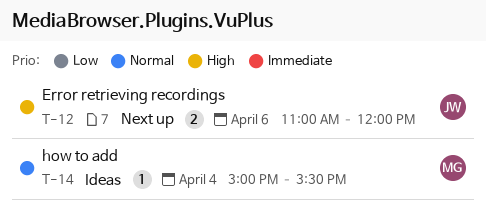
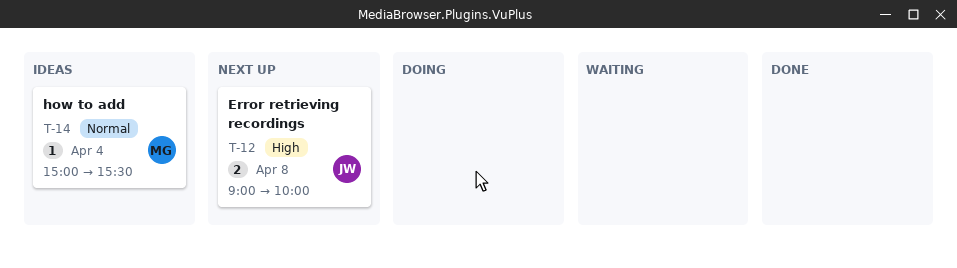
T-12, day: Apr 6 -> Apr 8
T-12, begins: 11:00 -> 09:00
T-12, ends: 12:00 -> 10:00

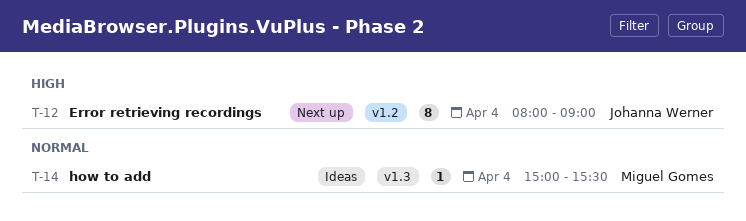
T-12, estimate: 2 -> 8
T-12, day: Apr 8 -> Apr 4
T-12, begins: 09:00 -> 08:00
T-12, ends: 10:00 -> 09:00

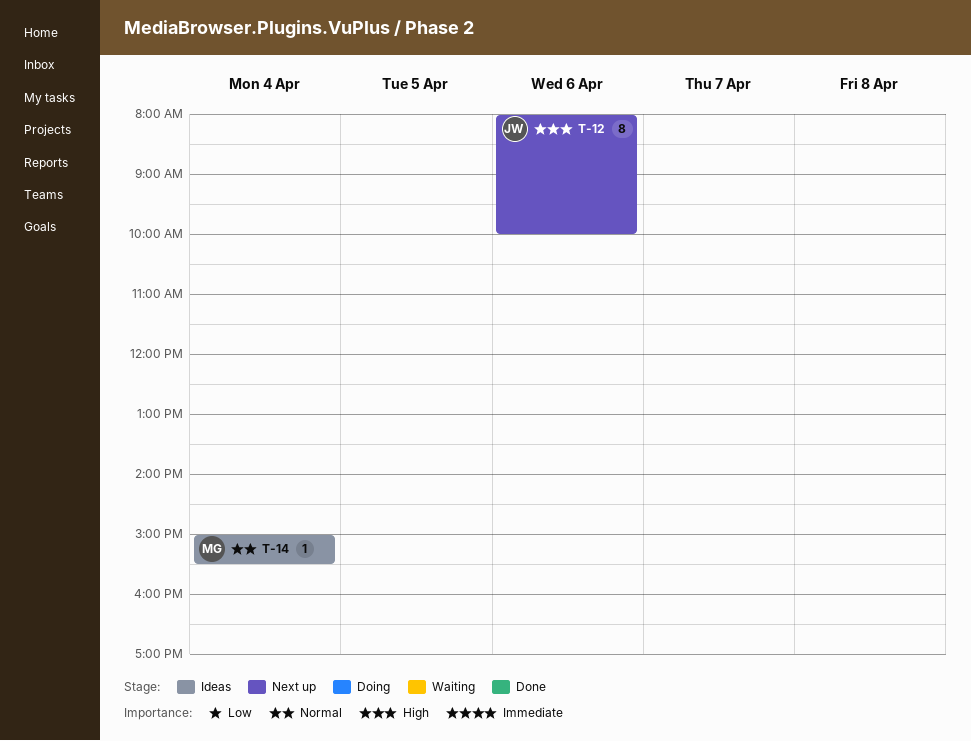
T-12, day: Apr 4 -> Apr 6
T-12, ends: 09:00 -> 10:00

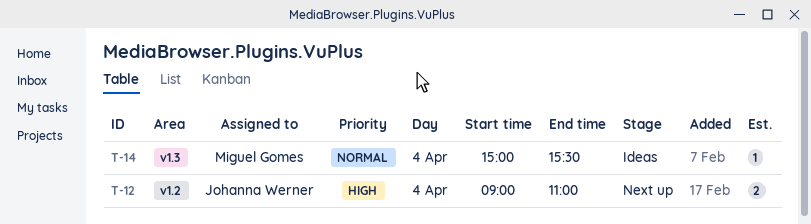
T-12, estimate: 8 -> 2
T-12, day: Apr 6 -> Apr 4
T-12, begins: 08:00 -> 09:00
T-12, ends: 10:00 -> 11:00

